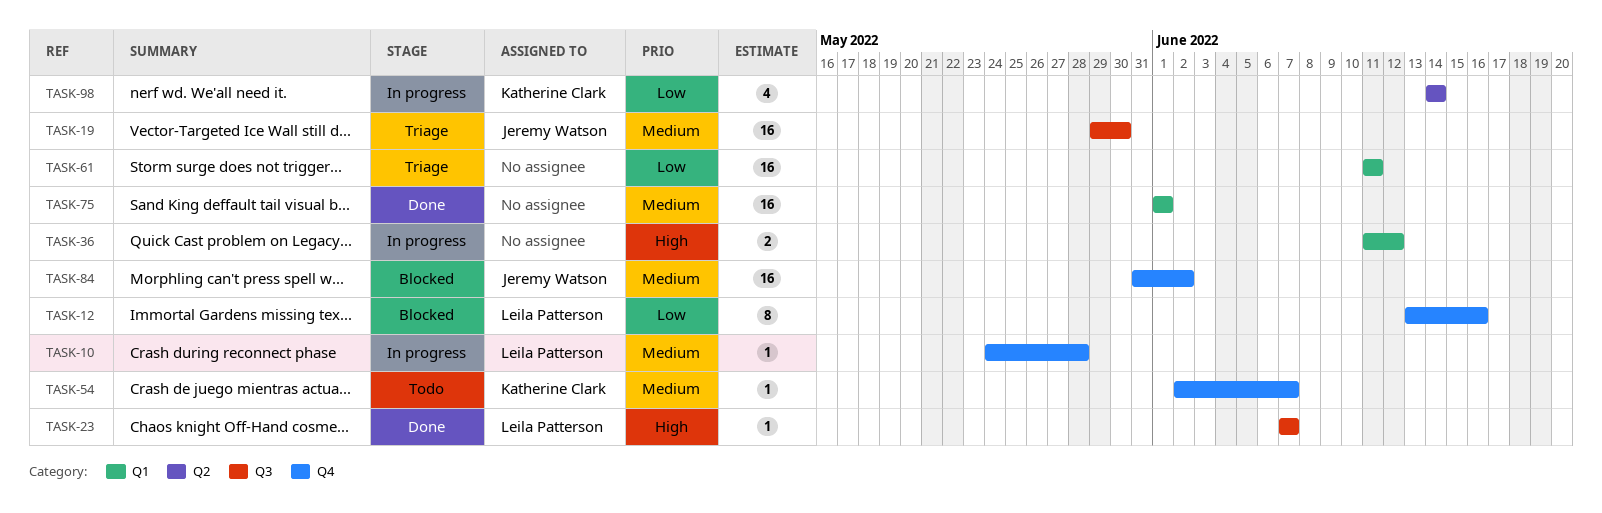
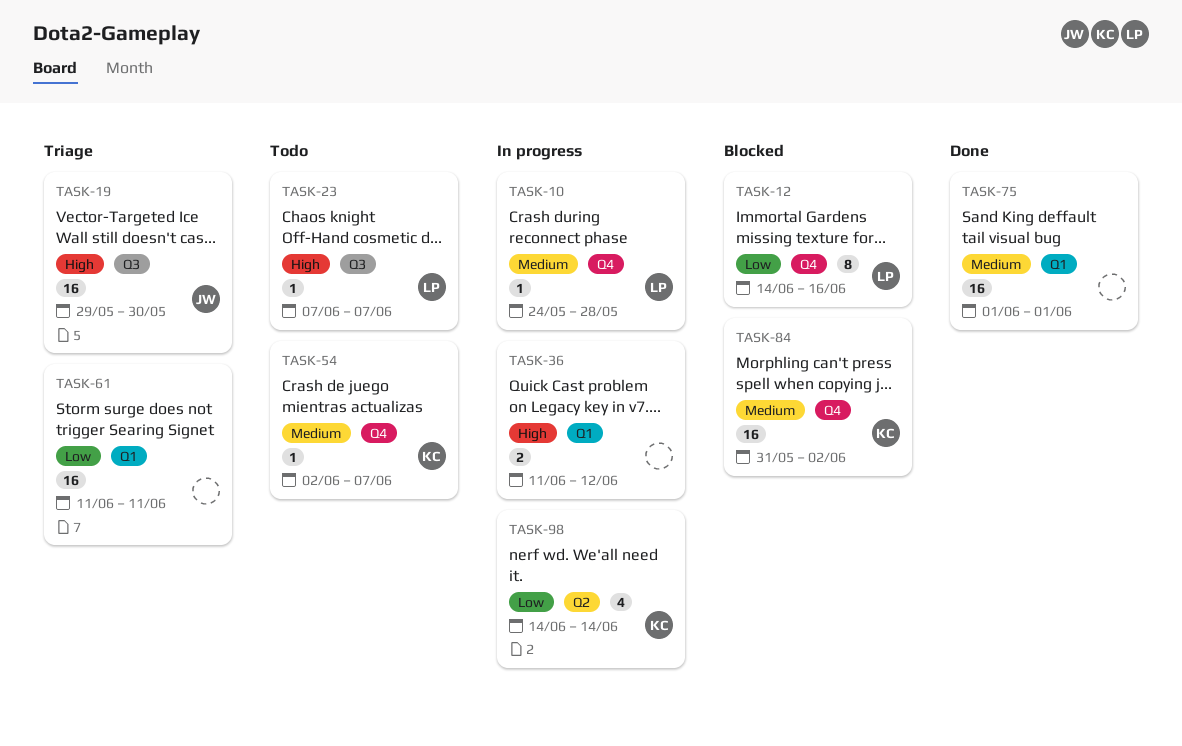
TASK-12, start: Jun 13 -> Jun 14
TASK-19, priority: Medium -> High
TASK-23, status: Done -> Todo
TASK-84, owner: Jeremy Watson -> Katherine Clark

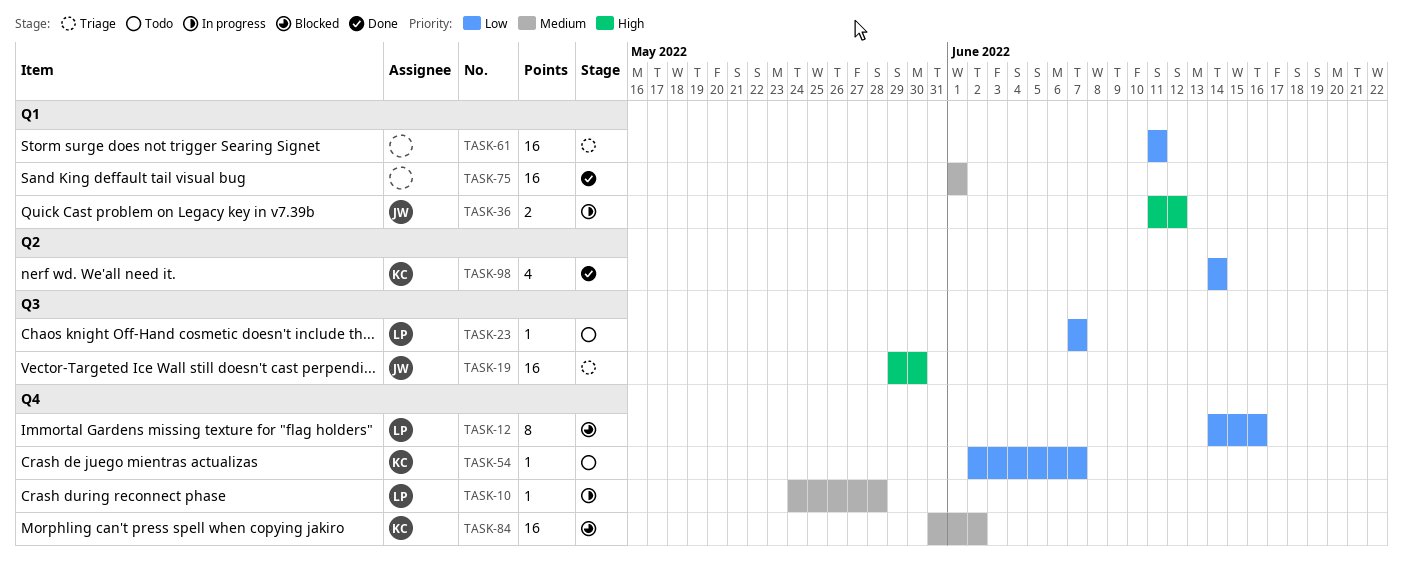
TASK-23, priority: High -> Low
TASK-36, owner: none -> JW
TASK-54, priority: Medium -> Low
TASK-98, status: In progress -> Done

